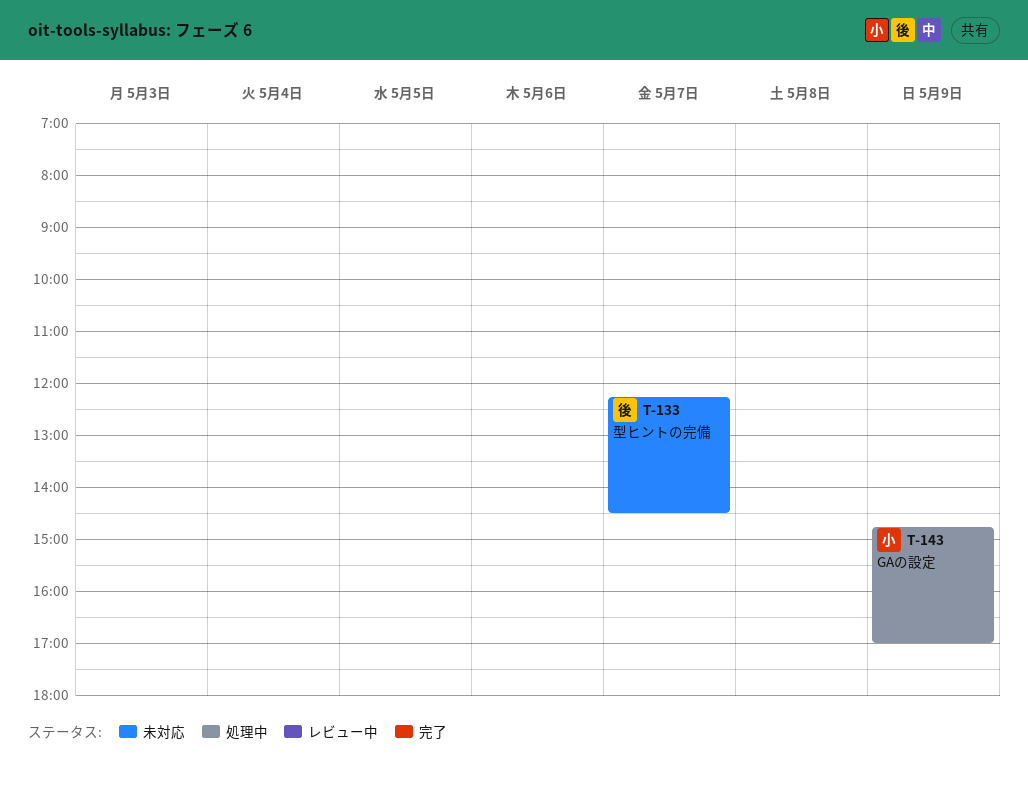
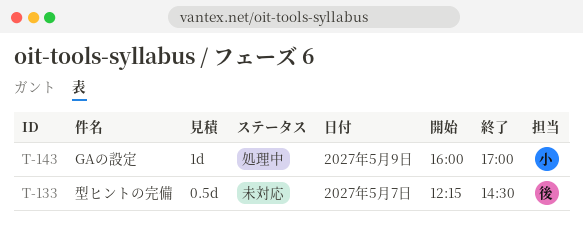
T-143, begins: 14:45 -> 16:00

